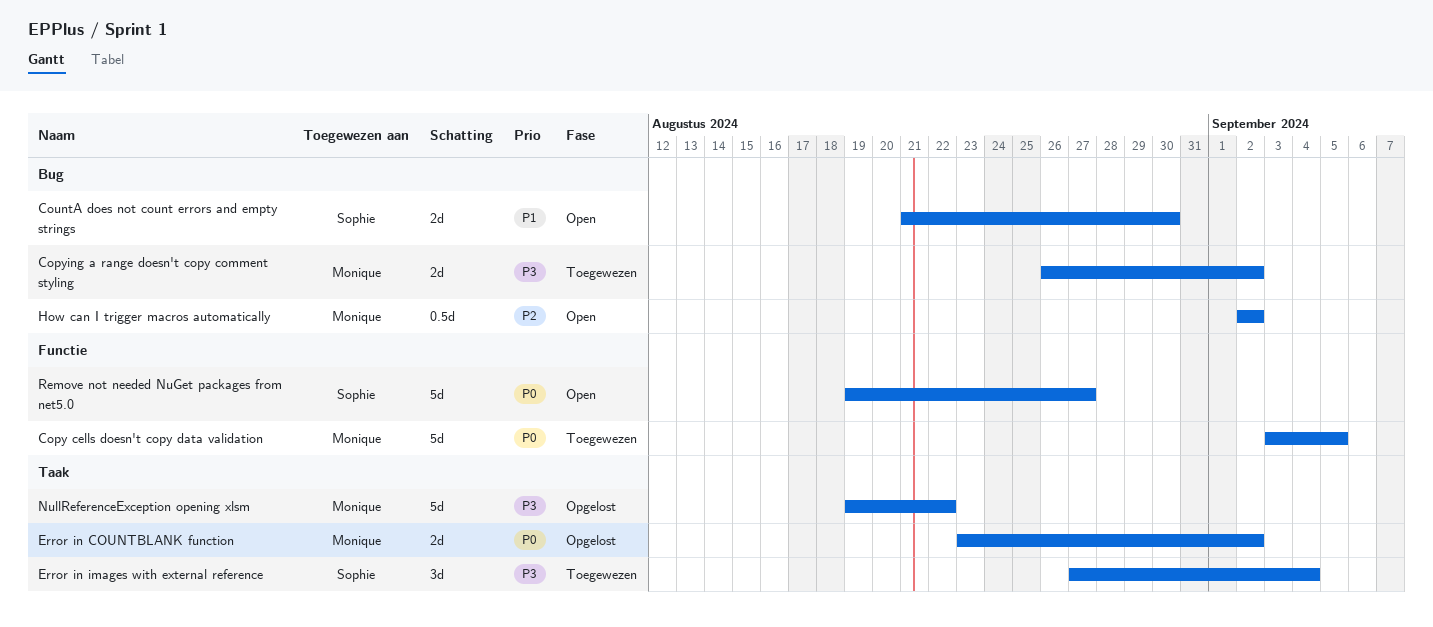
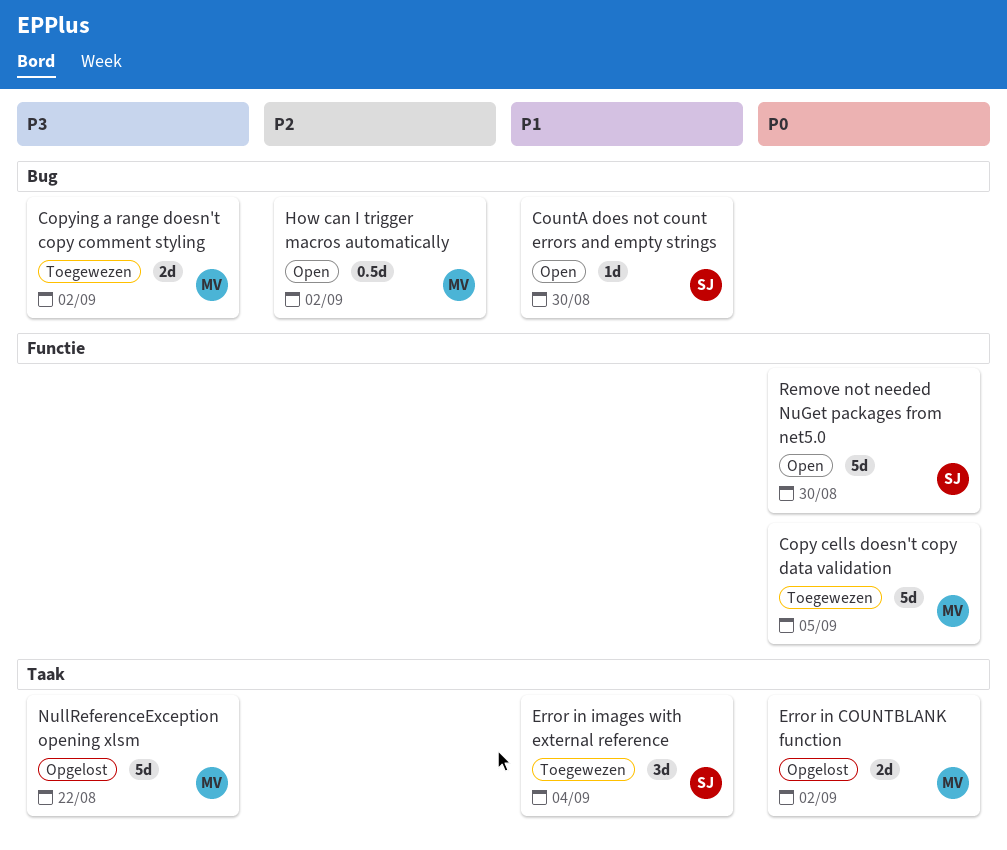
CountA does not count errors and empty strings, estimate: 2d -> 1d
Error in images with external reference, priority: P3 -> P1
Remove not needed NuGet packages from net5.0, due: Aug 27 -> Aug 30

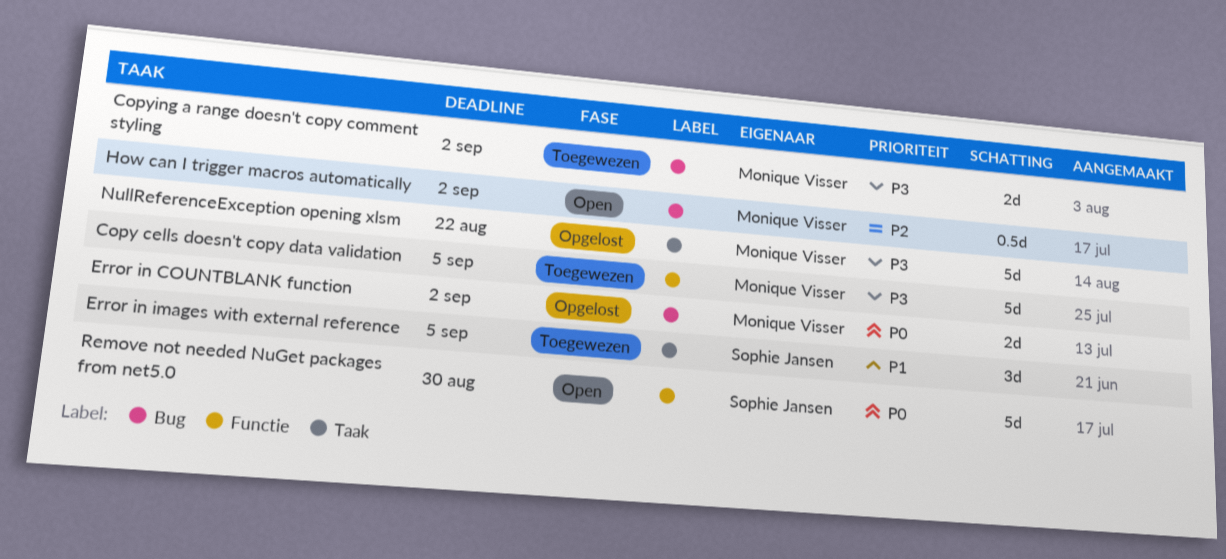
Copy cells doesn't copy data validation, priority: P0 -> P3
CountA does not count errors and empty strings: present -> none
Error in COUNTBLANK function, label: Taak -> Bug
Error in images with external reference, due: Sep 4 -> Sep 5

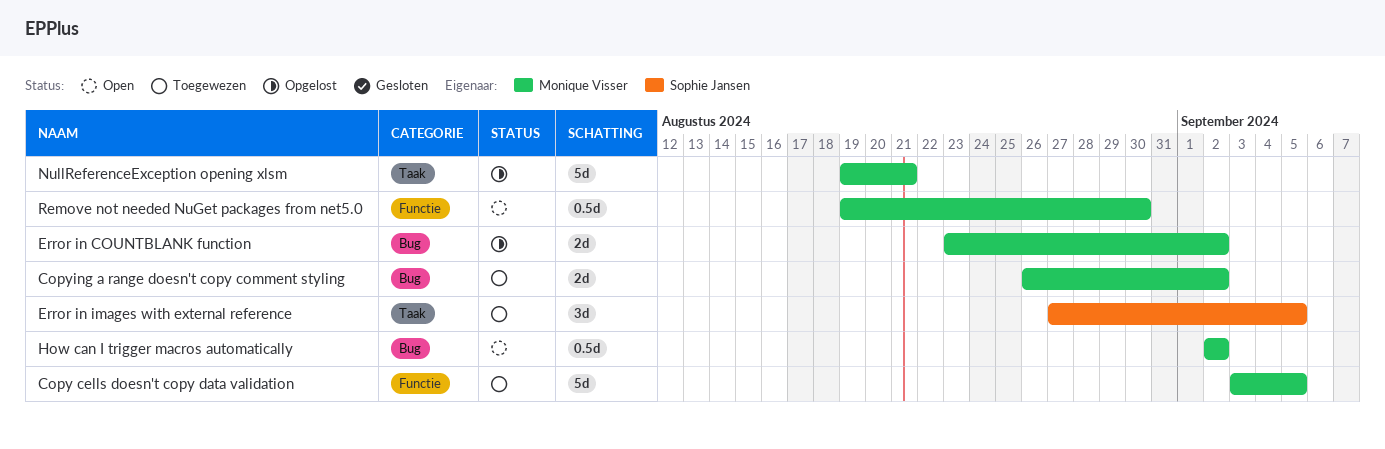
NullReferenceException opening xlsm, due: Aug 22 -> Aug 21
Remove not needed NuGet packages from net5.0, owner: Sophie Jansen -> Monique Visser
Remove not needed NuGet packages from net5.0, estimate: 5d -> 0.5d

